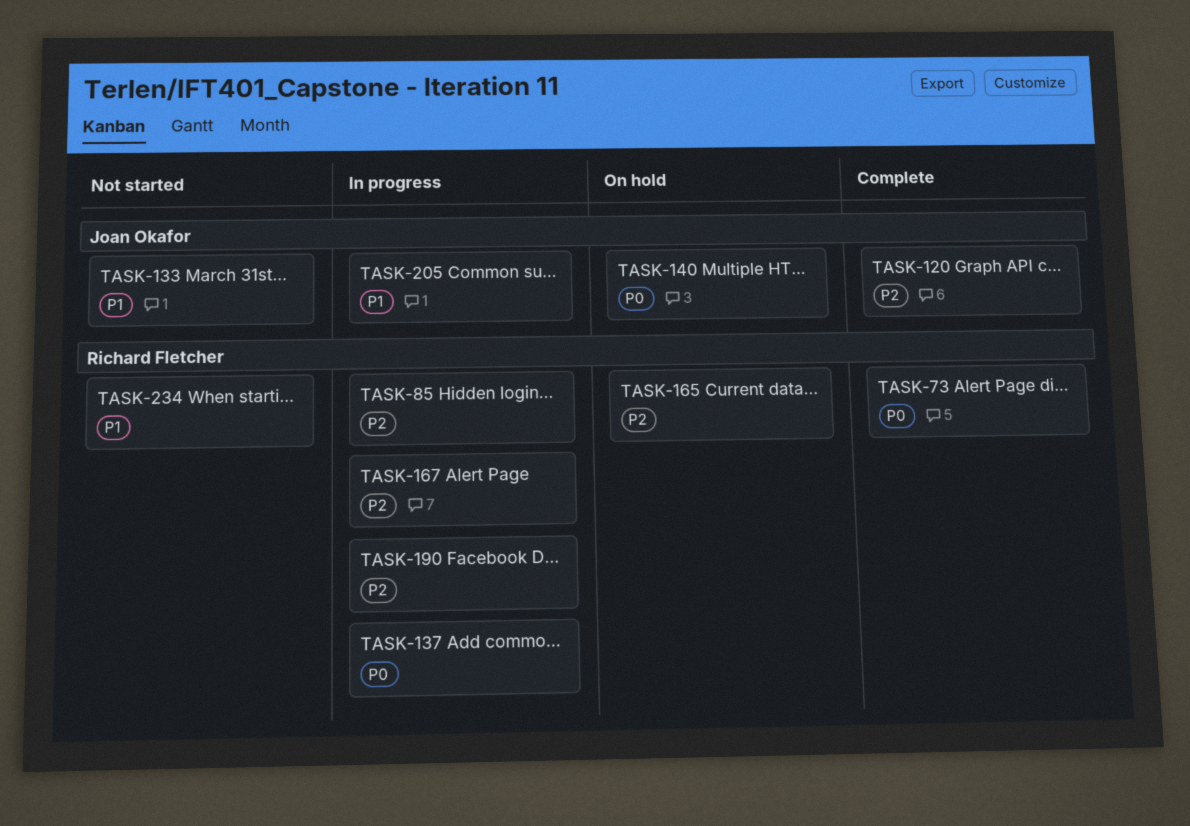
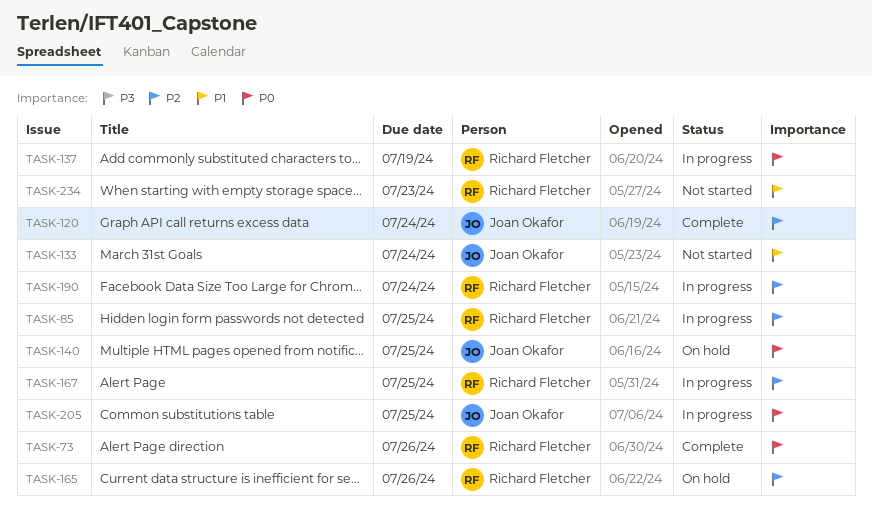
TASK-205, priority: P1 -> P0

